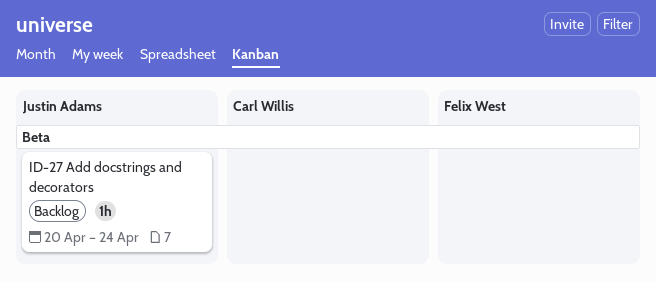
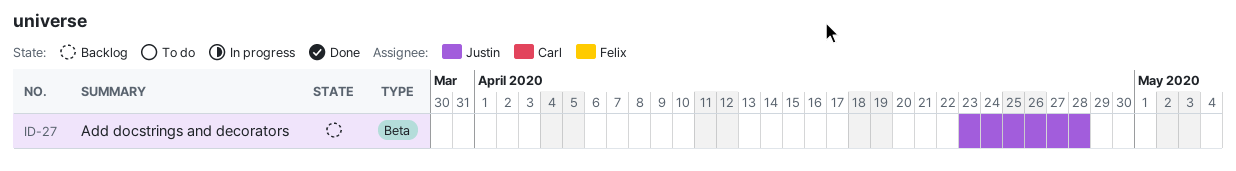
ID-27, start: Apr 20 -> Apr 23
ID-27, due: Apr 24 -> Apr 28

